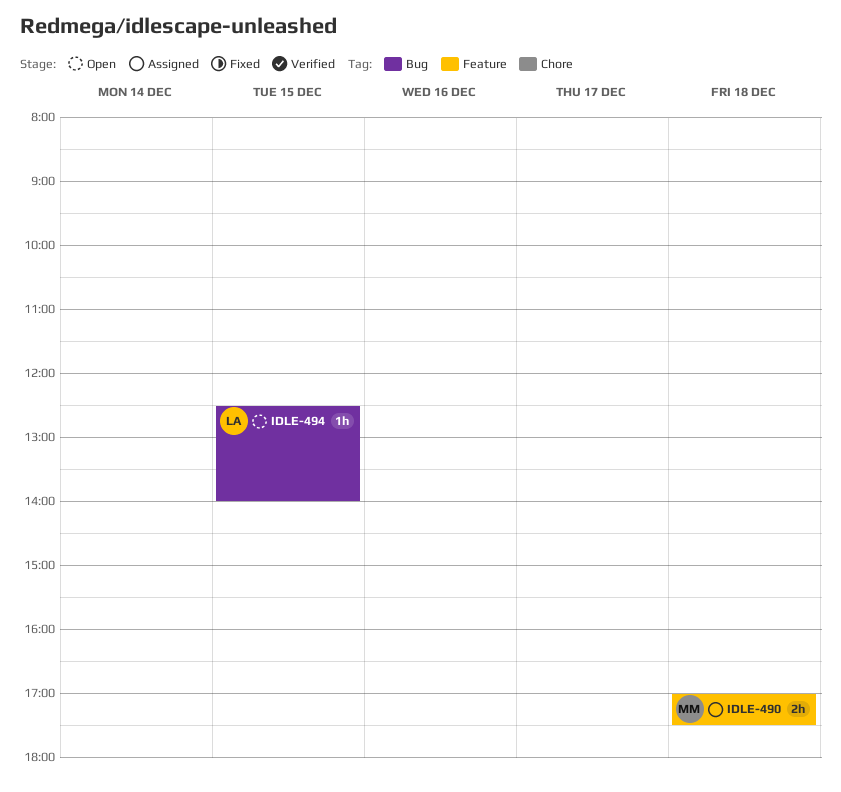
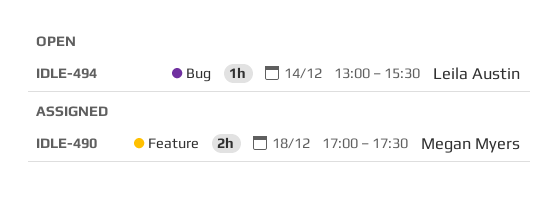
IDLE-494, day: Dec 15 -> Dec 14
IDLE-494, begins: 12:30 -> 13:00
IDLE-494, ends: 14:00 -> 15:30

